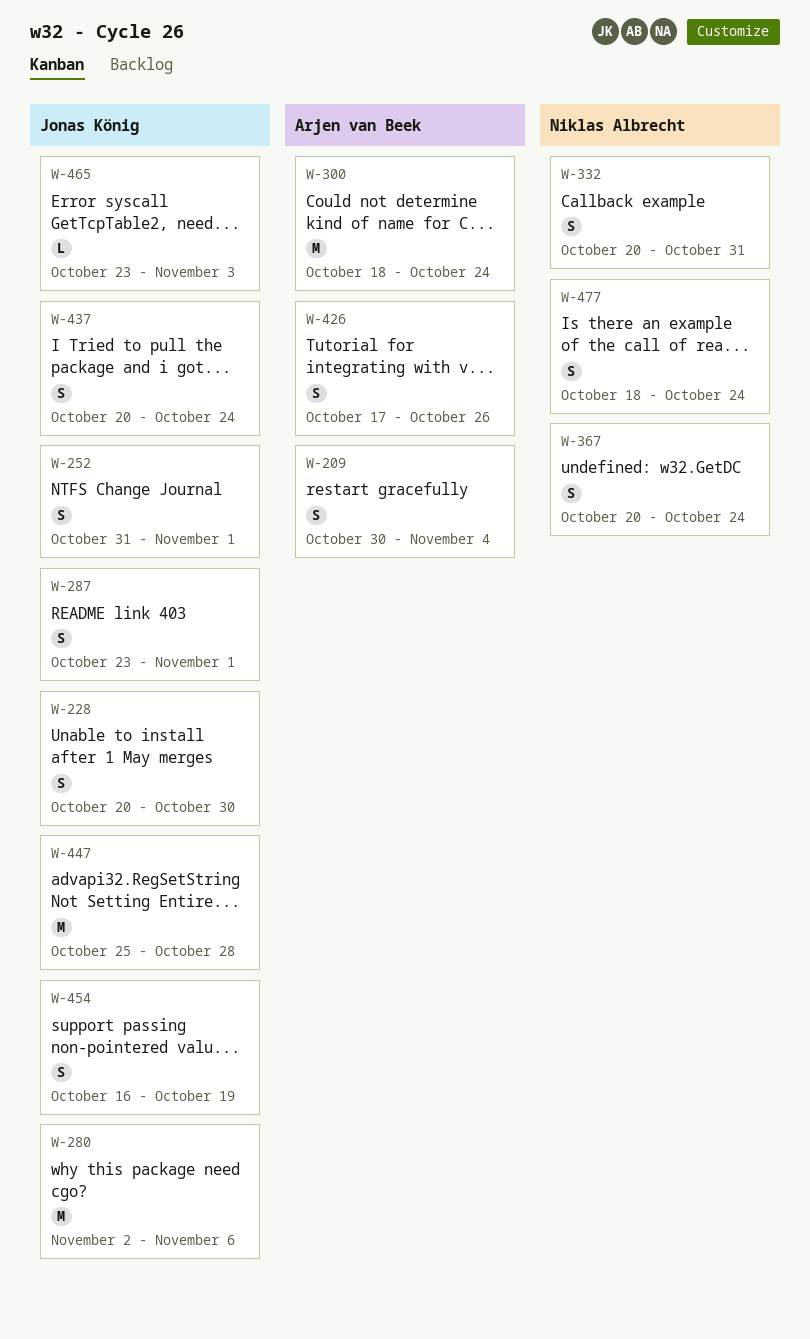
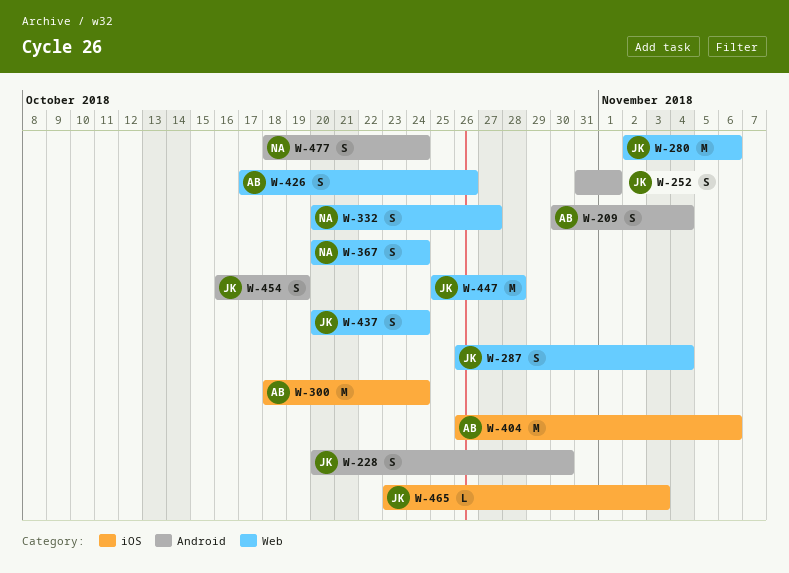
W-287, start: Oct 23 -> Oct 26
W-287, due: Nov 1 -> Nov 4
W-332, due: Oct 31 -> Oct 27
W-404: none -> present

